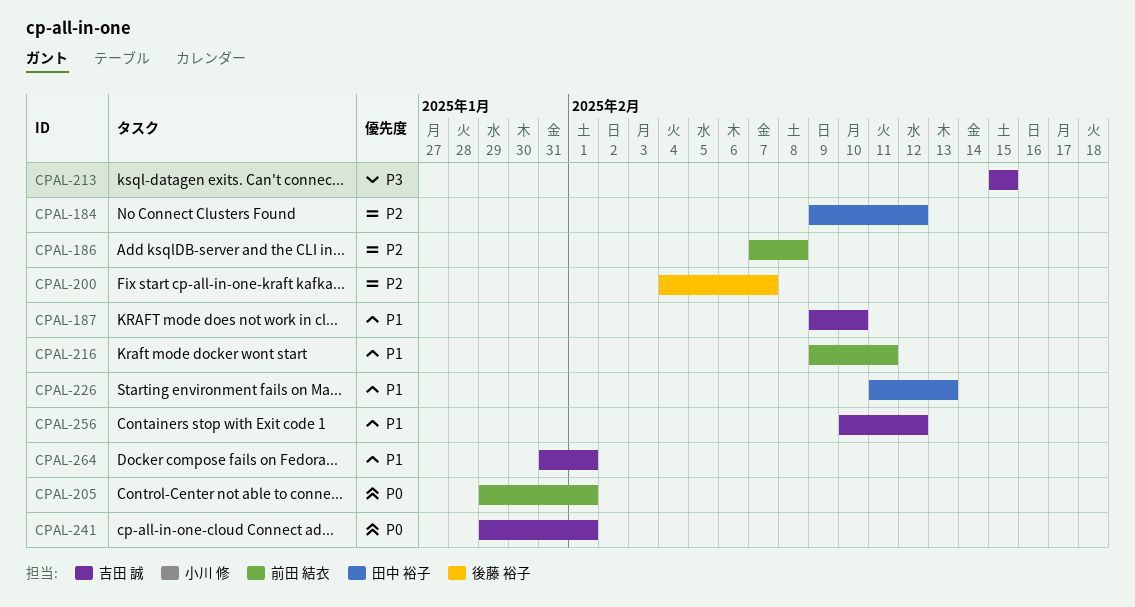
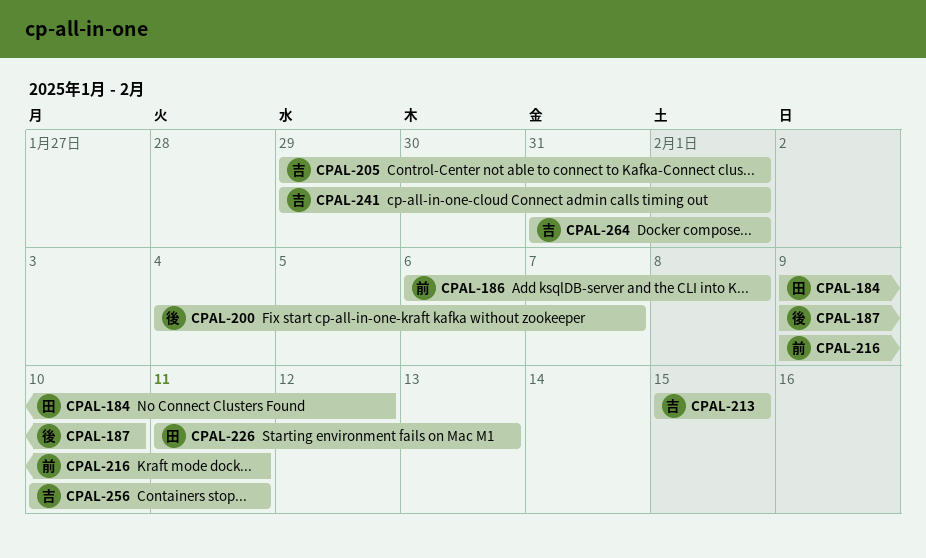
CPAL-186, start: Feb 7 -> Feb 6
CPAL-187, owner: 吉田 誠 -> 後藤 裕子
CPAL-205, owner: 前田 結衣 -> 吉田 誠
CPAL-256, due: Feb 12 -> Feb 11

